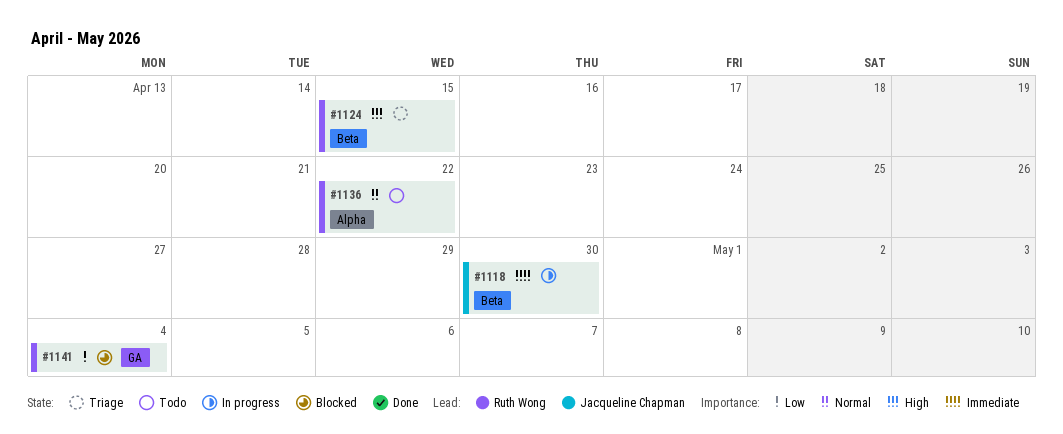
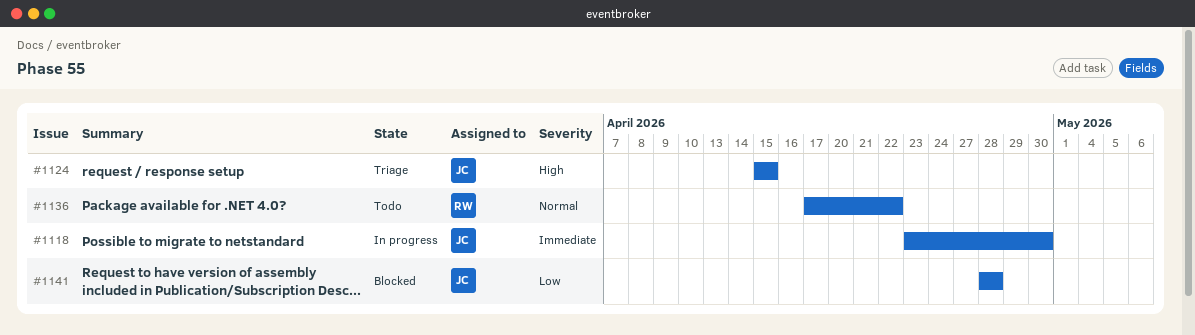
#1124, owner: Ruth Wong -> Jacqueline Chapman
#1141, owner: Ruth Wong -> Jacqueline Chapman
#1141, due: May 4 -> Apr 28

